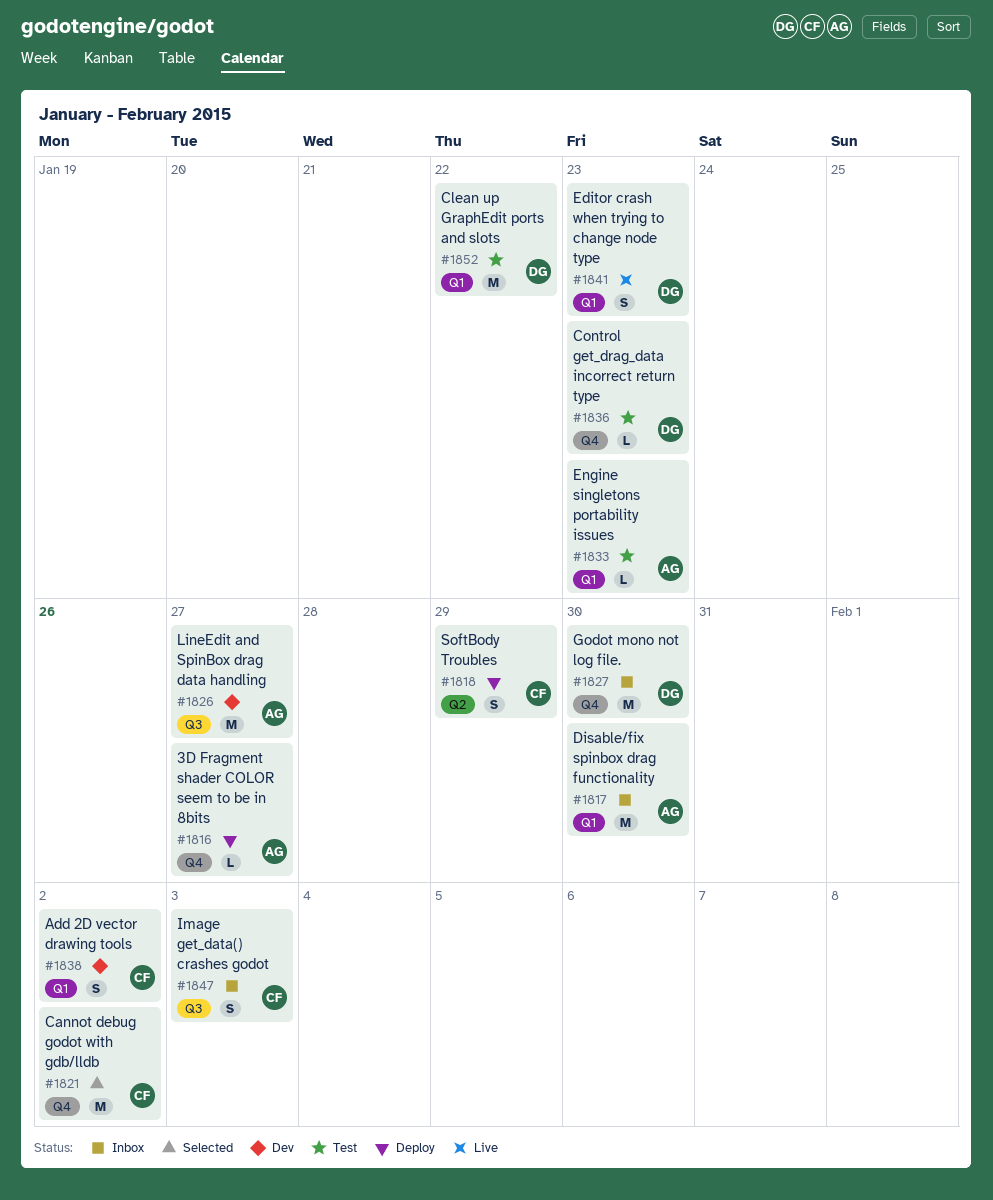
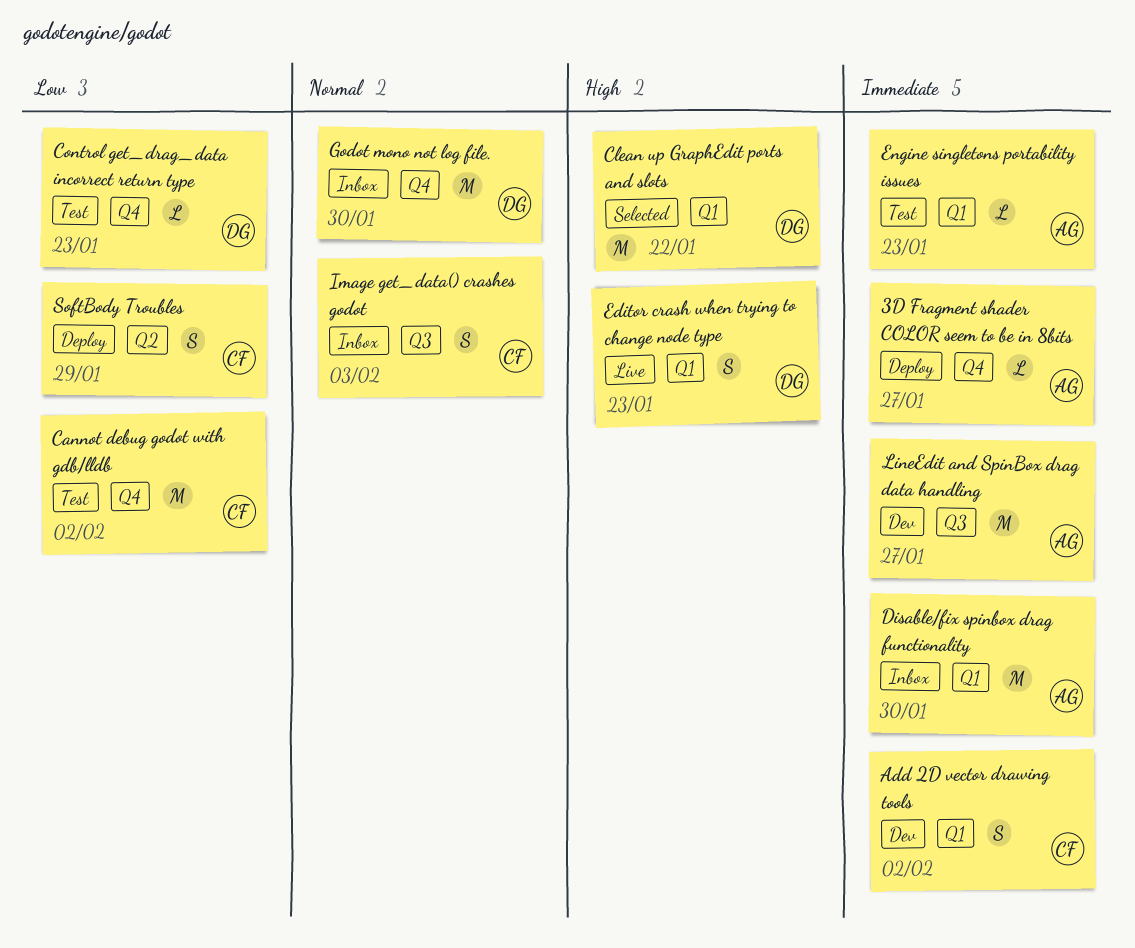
Cannot debug godot with gdb/lldb, status: Selected -> Test
Clean up GraphEdit ports and slots, status: Test -> Selected

